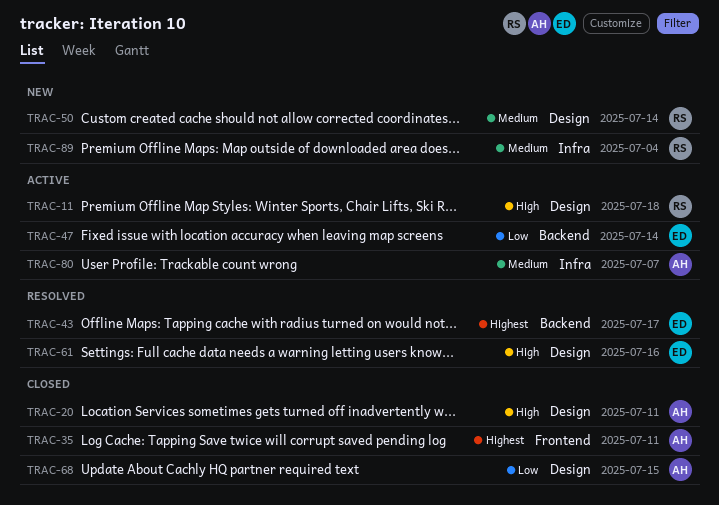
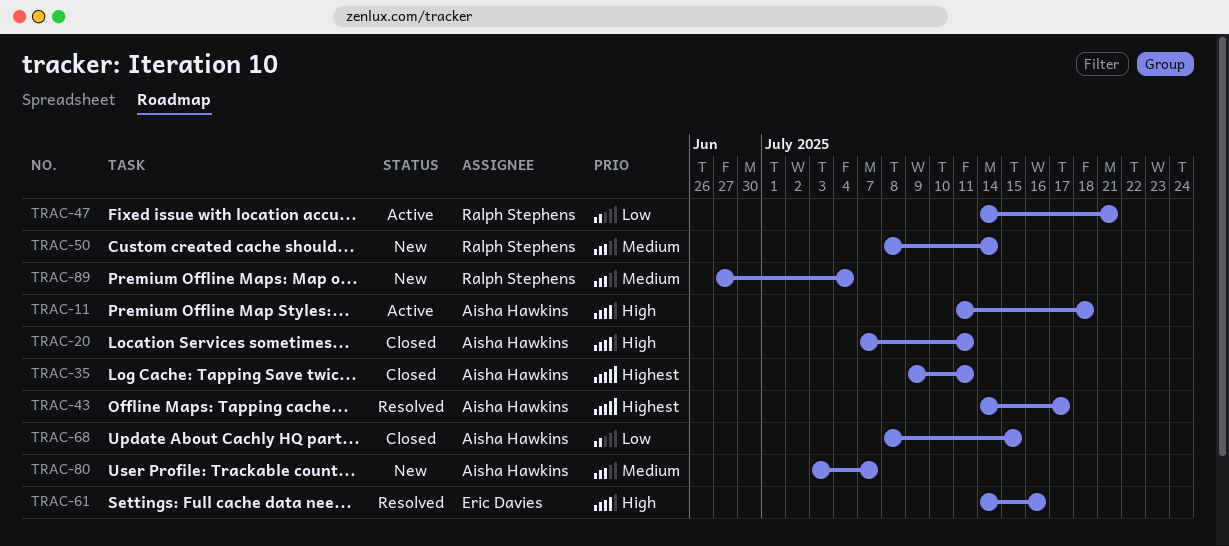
TRAC-11, owner: Ralph Stephens -> Aisha Hawkins
TRAC-43, owner: Eric Davies -> Aisha Hawkins
TRAC-47, owner: Eric Davies -> Ralph Stephens
TRAC-47, due: Jul 14 -> Jul 21
TRAC-80, status: Active -> New

